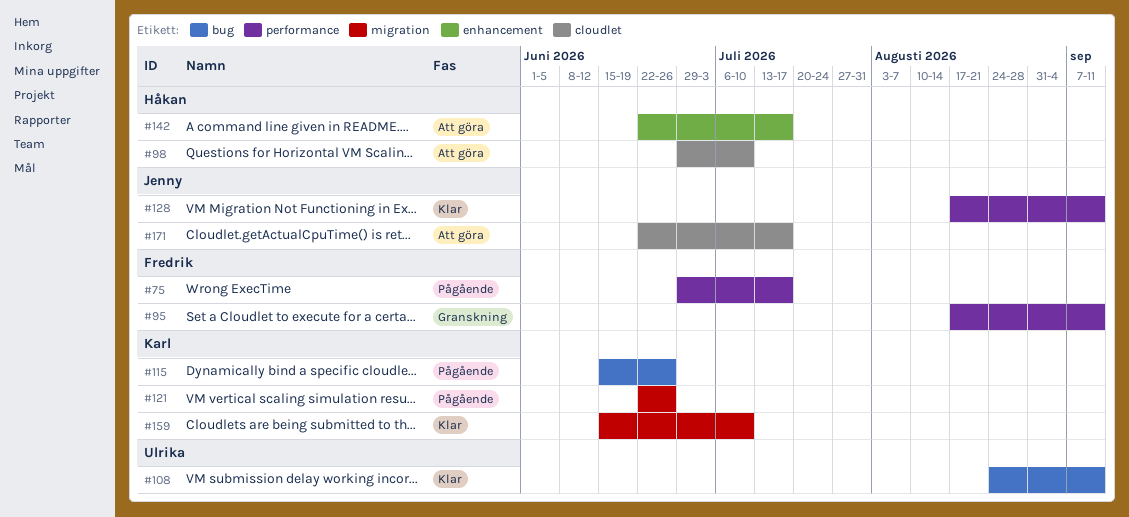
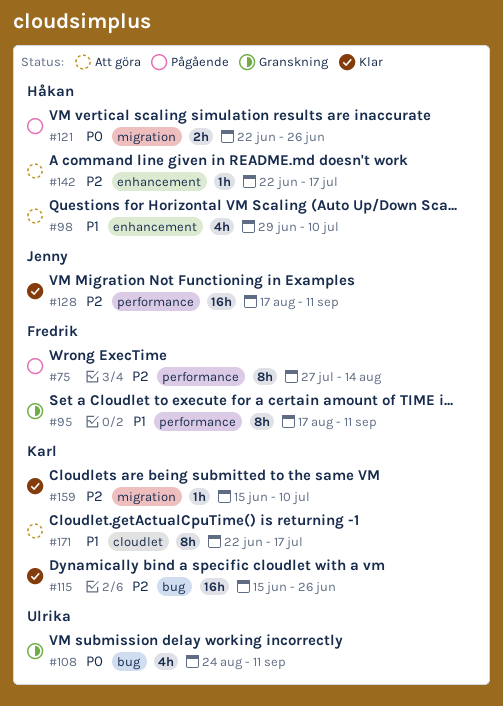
#75, start: Jun 29 -> Jul 27
#75, due: Jul 17 -> Aug 14
#98, label: cloudlet -> enhancement
#108, status: Klar -> Granskning
#115, status: Pågående -> Klar
#121, owner: Karl -> Håkan
#171, owner: Jenny -> Karl

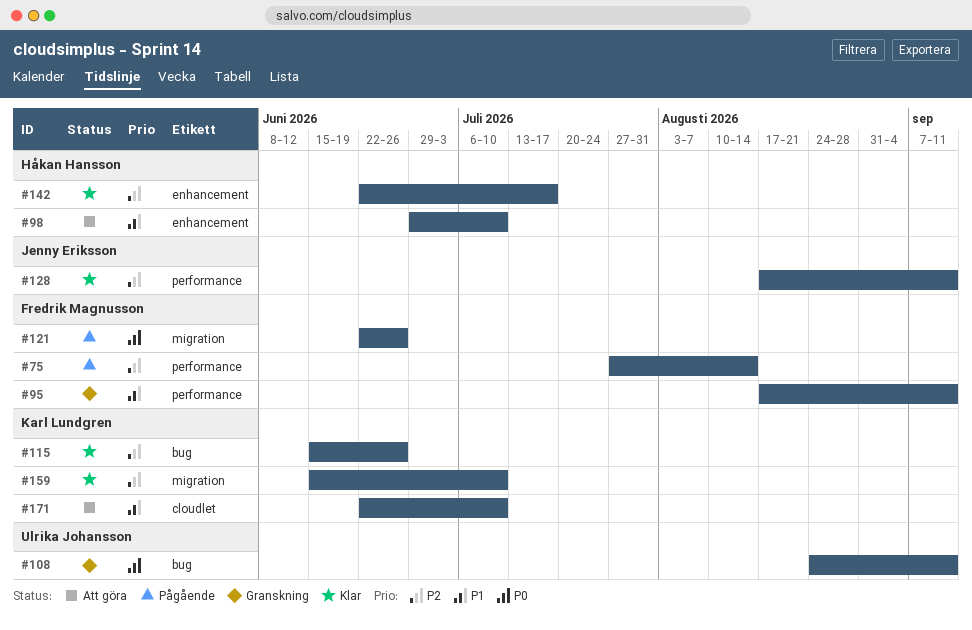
#121, owner: Håkan Hansson -> Fredrik Magnusson
#142, status: Att göra -> Klar
#171, due: Jul 17 -> Jul 10

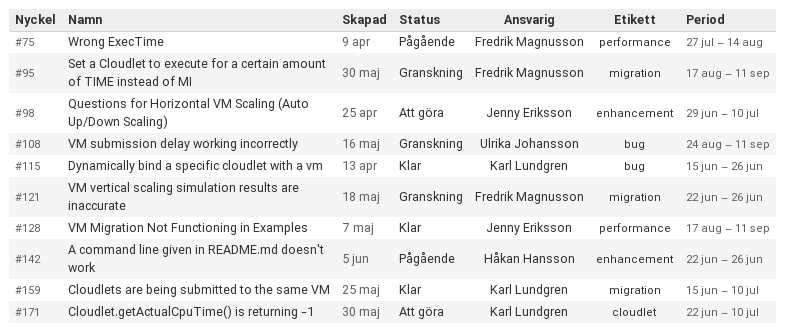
#95, label: performance -> migration
#98, owner: Håkan Hansson -> Jenny Eriksson
#121, status: Pågående -> Granskning
#142, status: Klar -> Pågående
#142, due: Jul 17 -> Jun 26

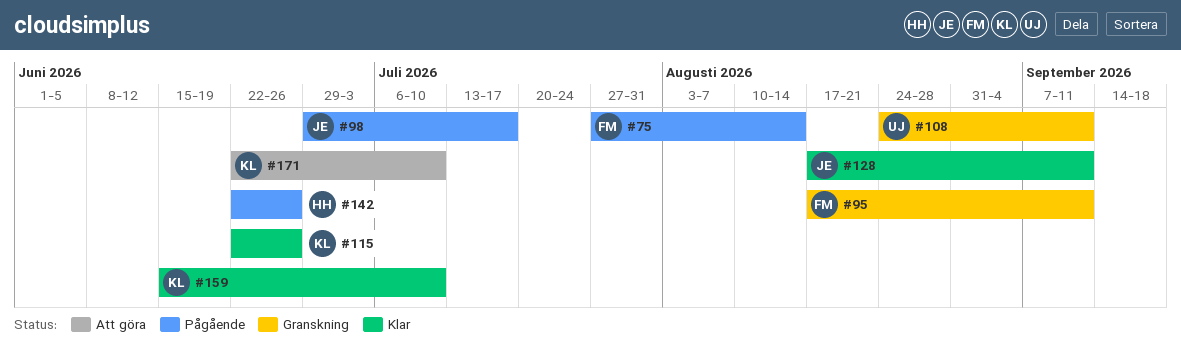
#98, status: Att göra -> Pågående
#98, due: Jul 10 -> Jul 17
#115, start: Jun 15 -> Jun 22
#121: present -> none

